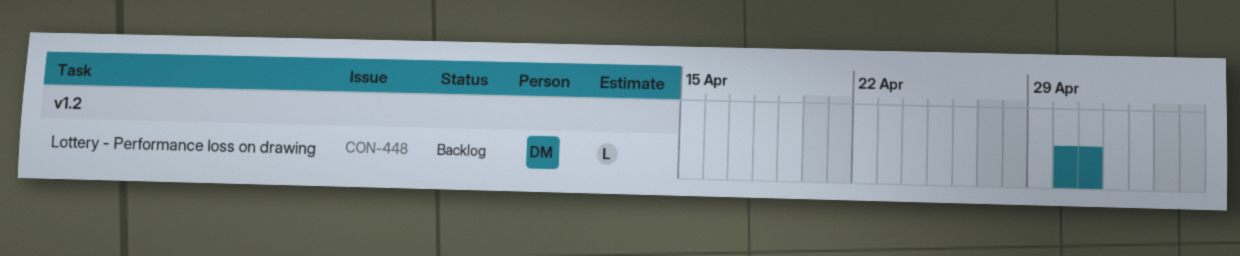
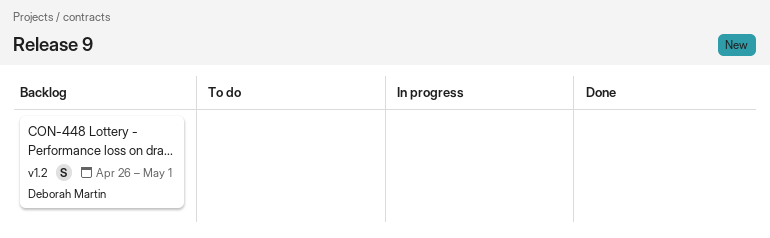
CON-448, estimate: L -> S
CON-448, start: Apr 30 -> Apr 26

